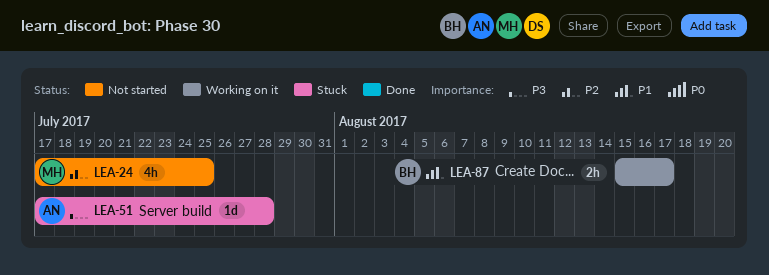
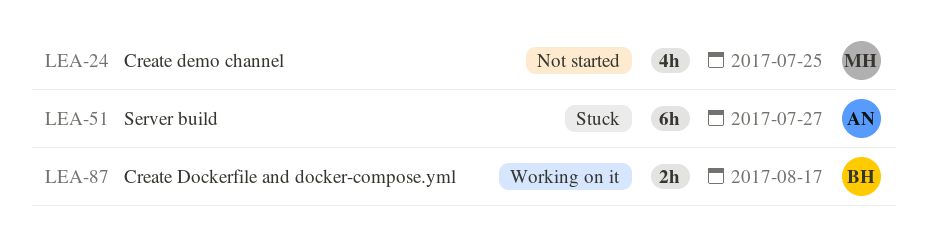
LEA-51, estimate: 1d -> 6h
LEA-51, due: Jul 28 -> Jul 27

